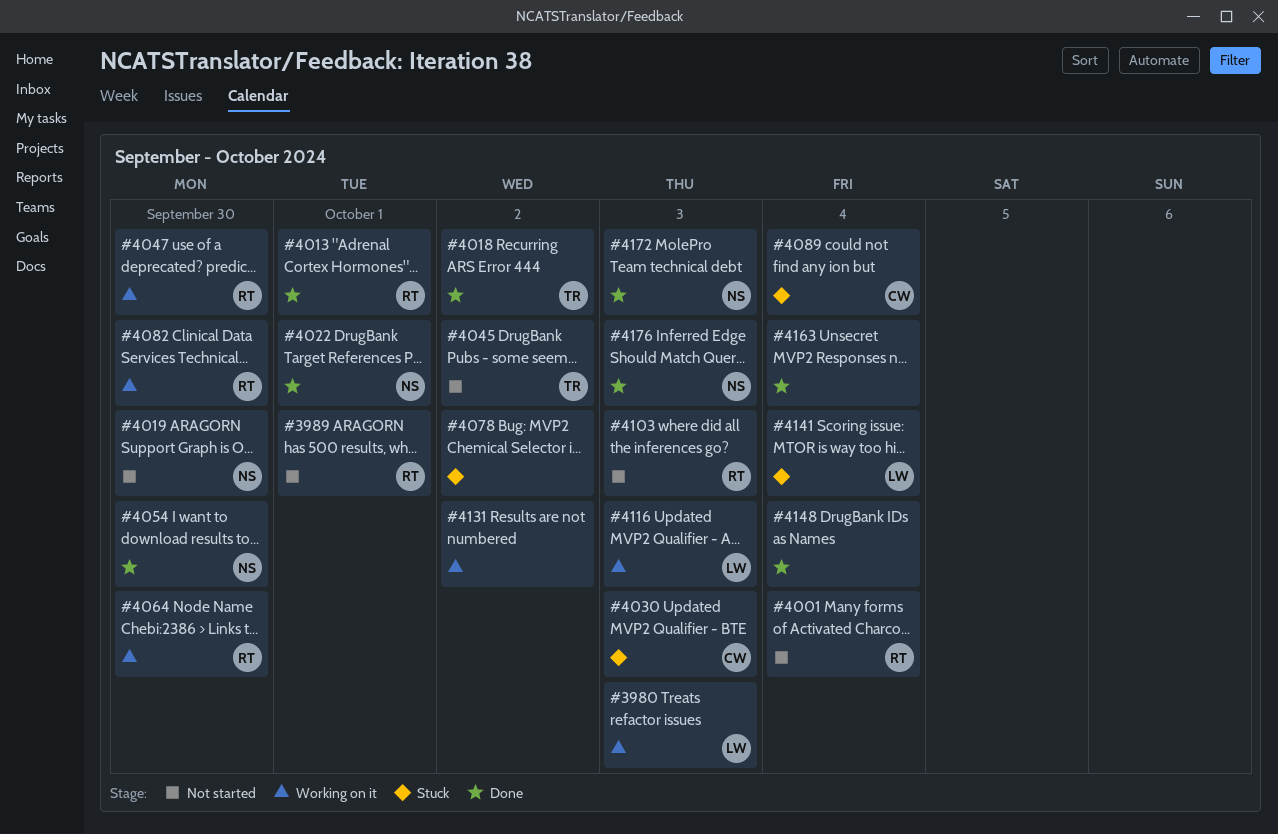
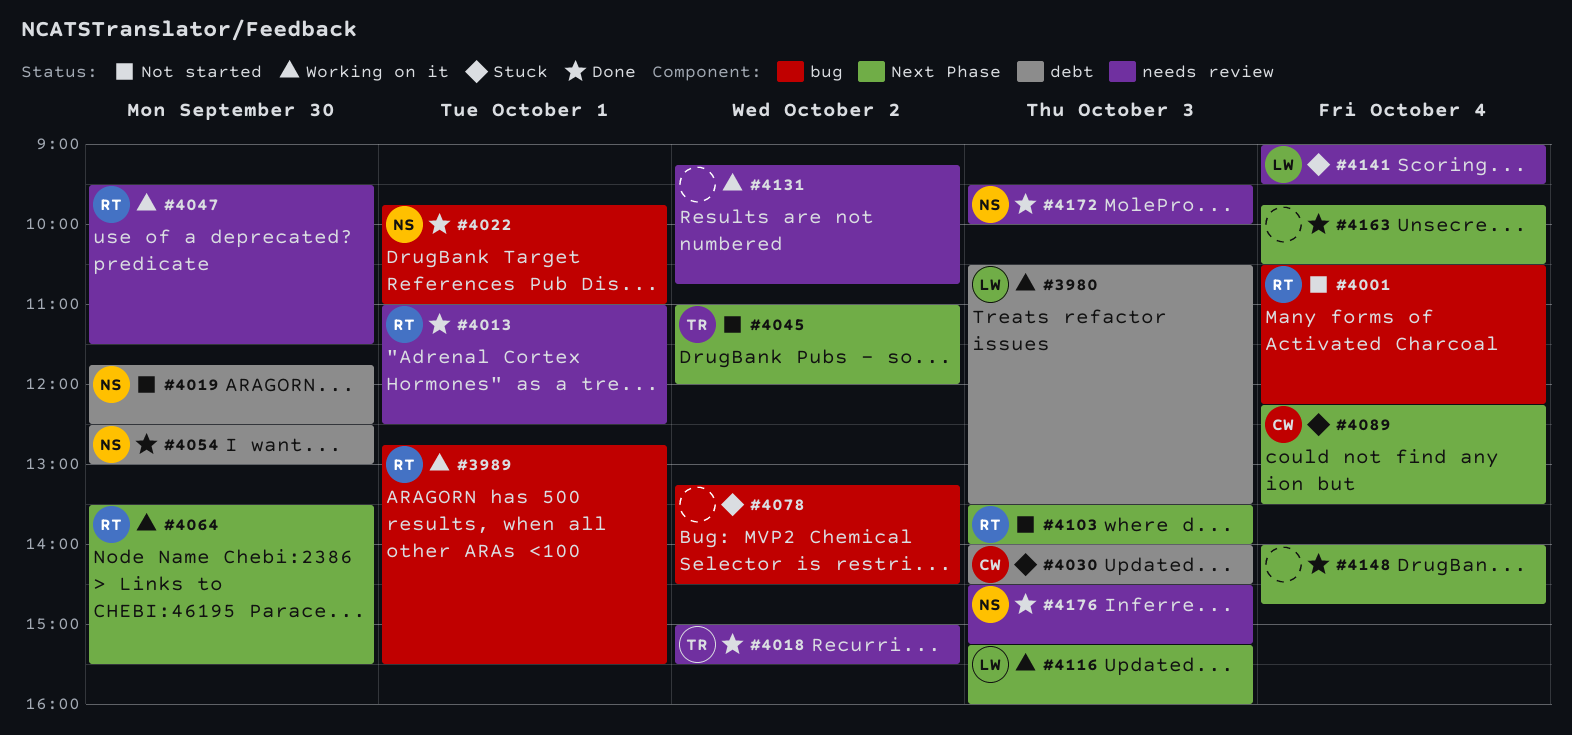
#3989, status: Not started -> Working on it
#4082: present -> none

